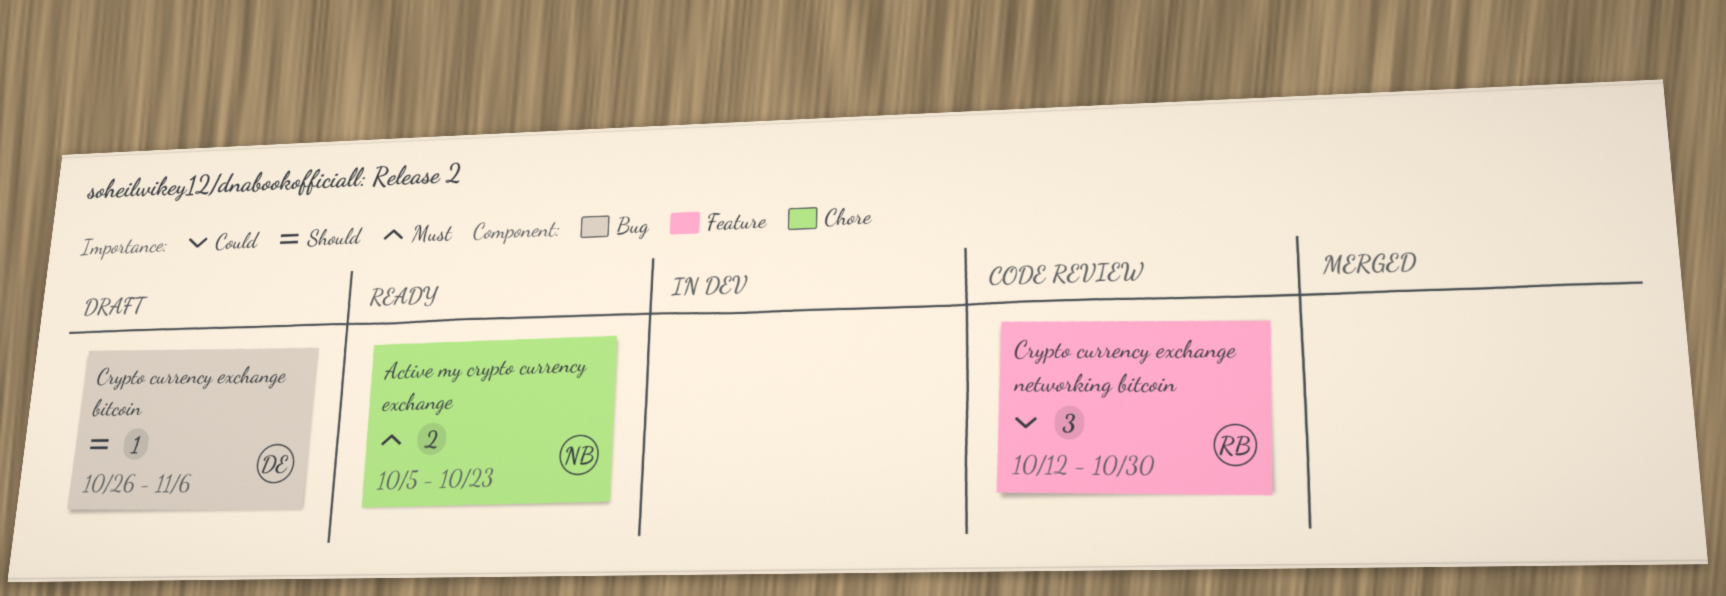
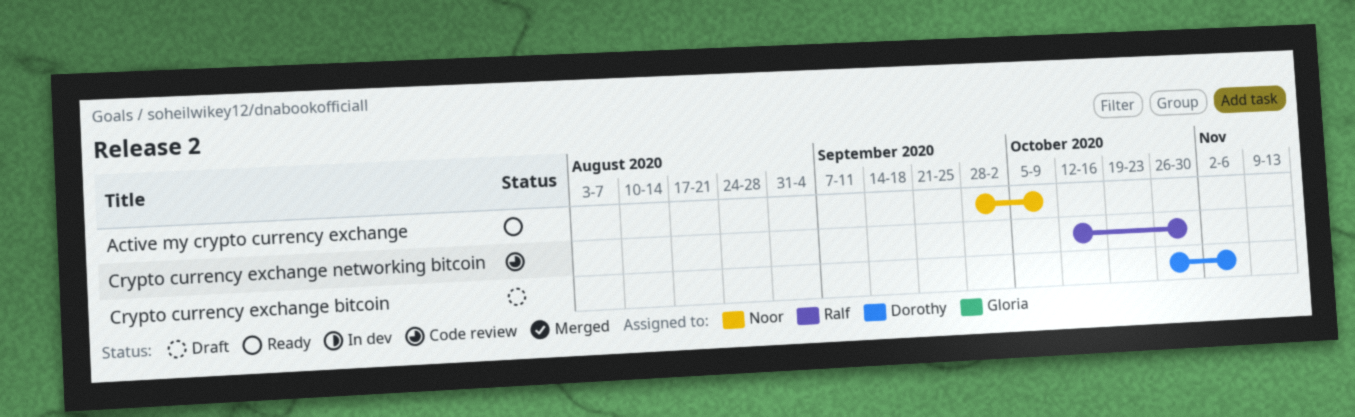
Active my crypto currency exchange, start: Oct 5 -> Sep 28
Active my crypto currency exchange, due: Oct 23 -> Oct 9

